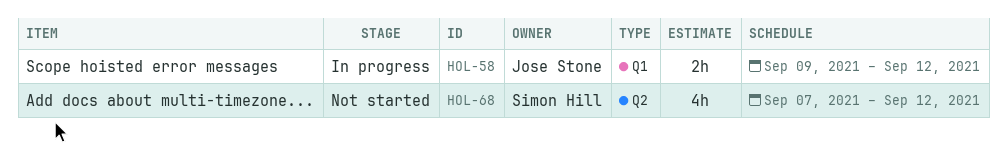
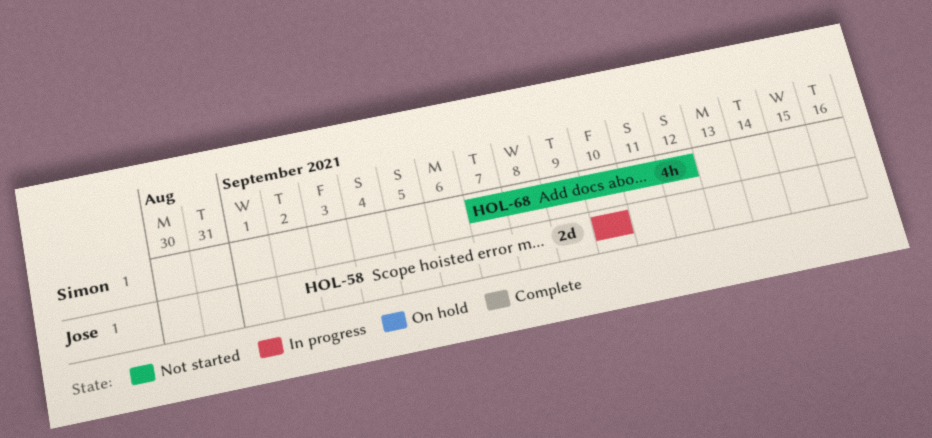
HOL-58, estimate: 2h -> 2d
HOL-58, start: Sep 9 -> Sep 10
HOL-58, due: Sep 12 -> Sep 10

